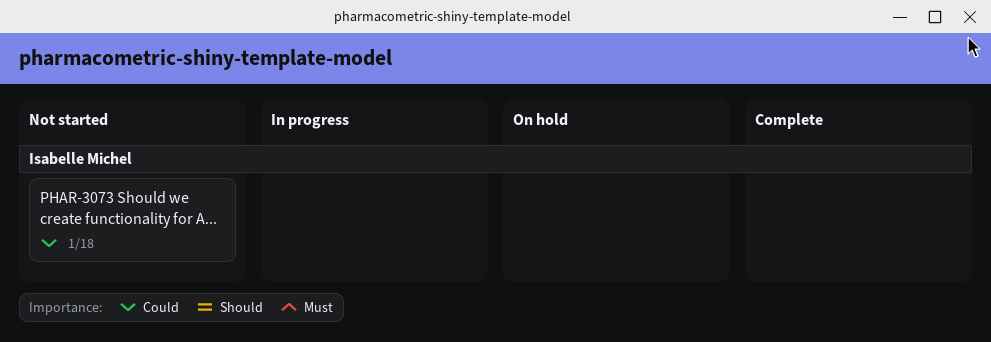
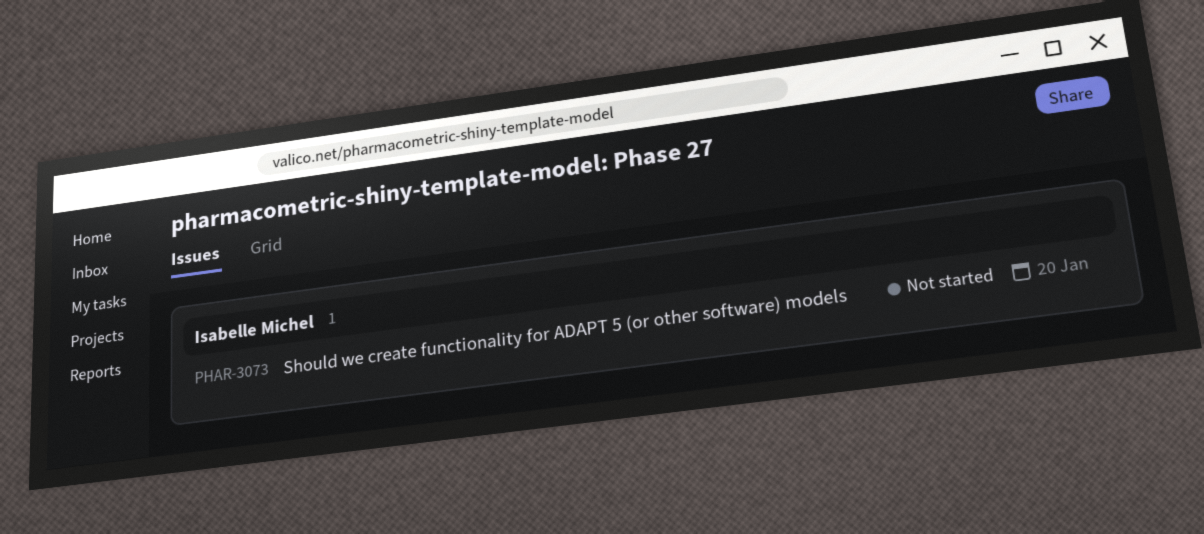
PHAR-3073, due: Jan 18 -> Jan 20

